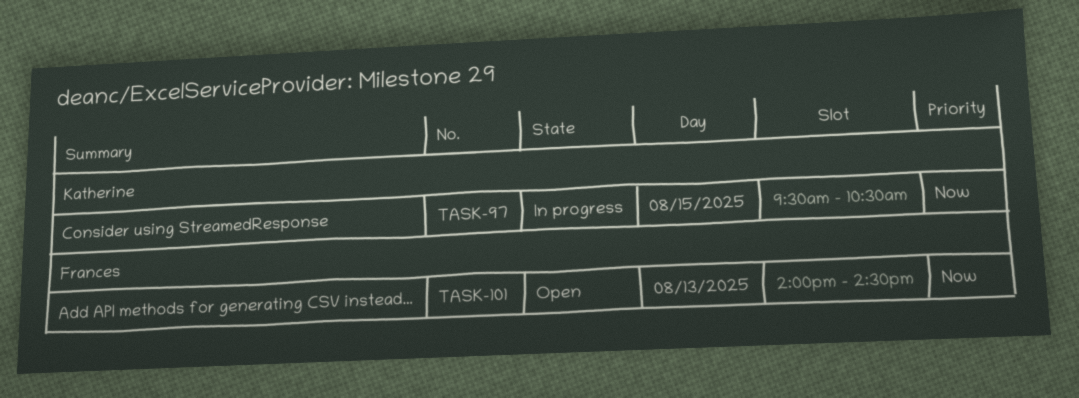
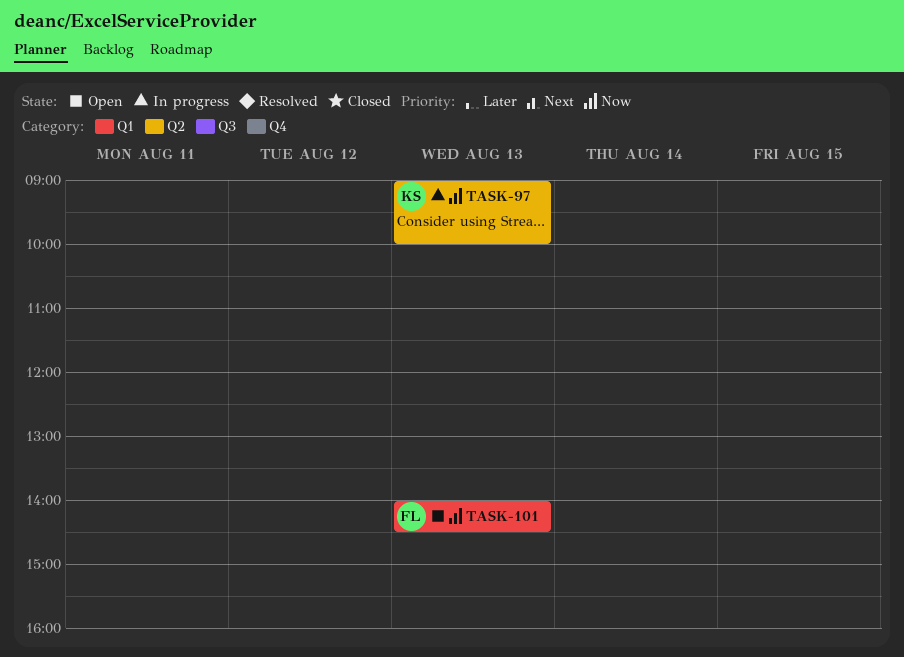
TASK-97, day: Aug 15 -> Aug 13
TASK-97, begins: 09:30 -> 09:00
TASK-97, ends: 10:30 -> 10:00

